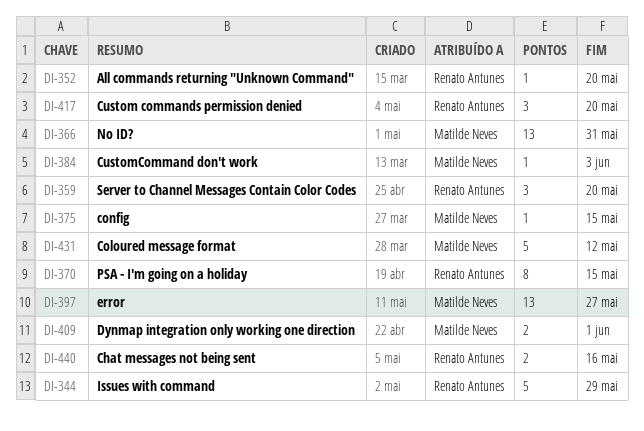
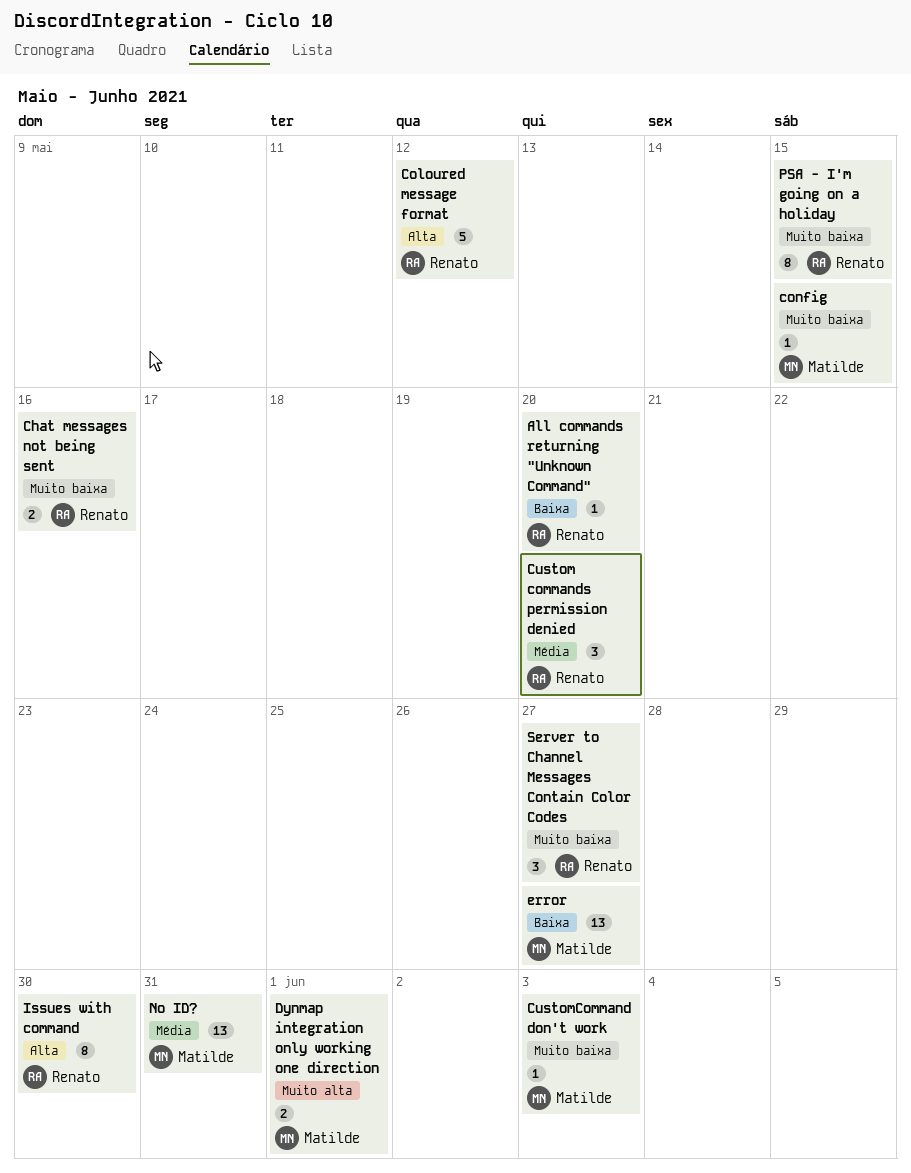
Coloured message format, owner: Matilde Neves -> Renato Antunes
Issues with command, estimate: 5 -> 8
Issues with command, due: May 29 -> May 30
Server to Channel Messages Contain Color Codes, due: May 20 -> May 27

